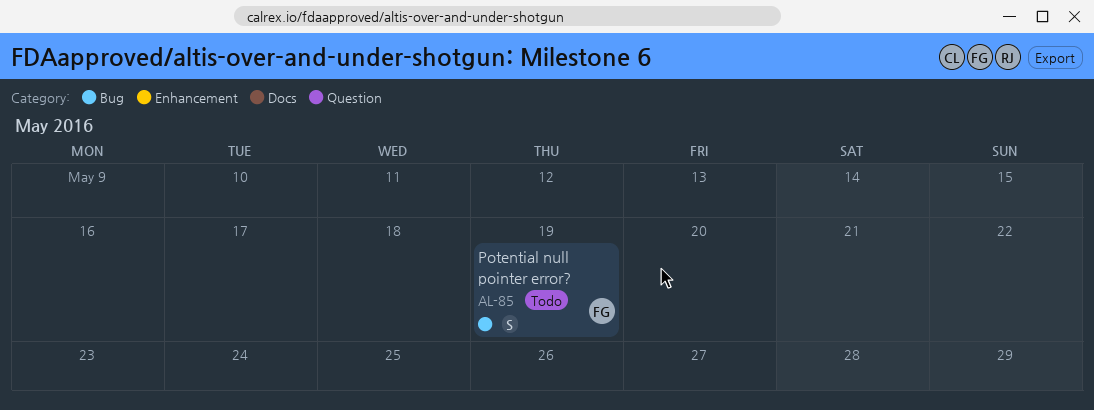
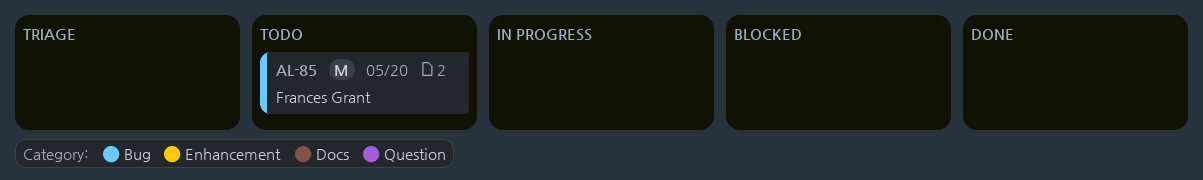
AL-85, estimate: S -> M
AL-85, due: May 19 -> May 20

